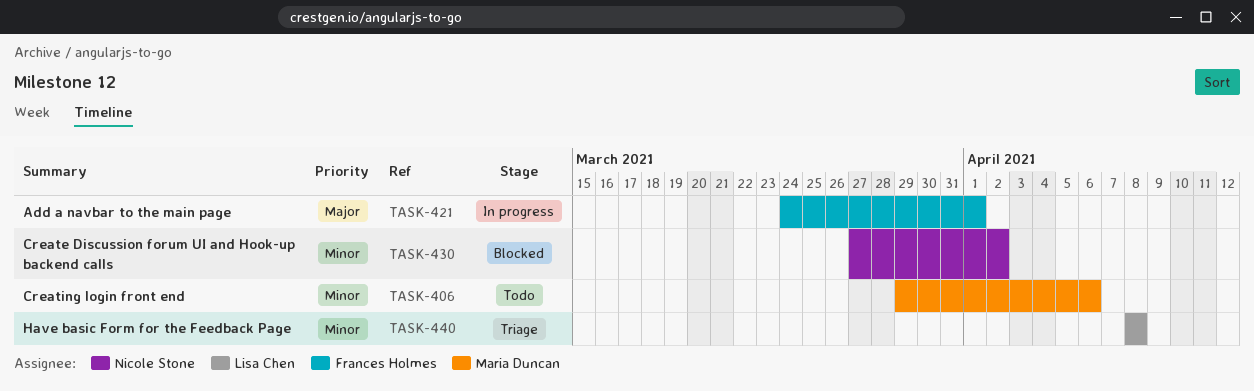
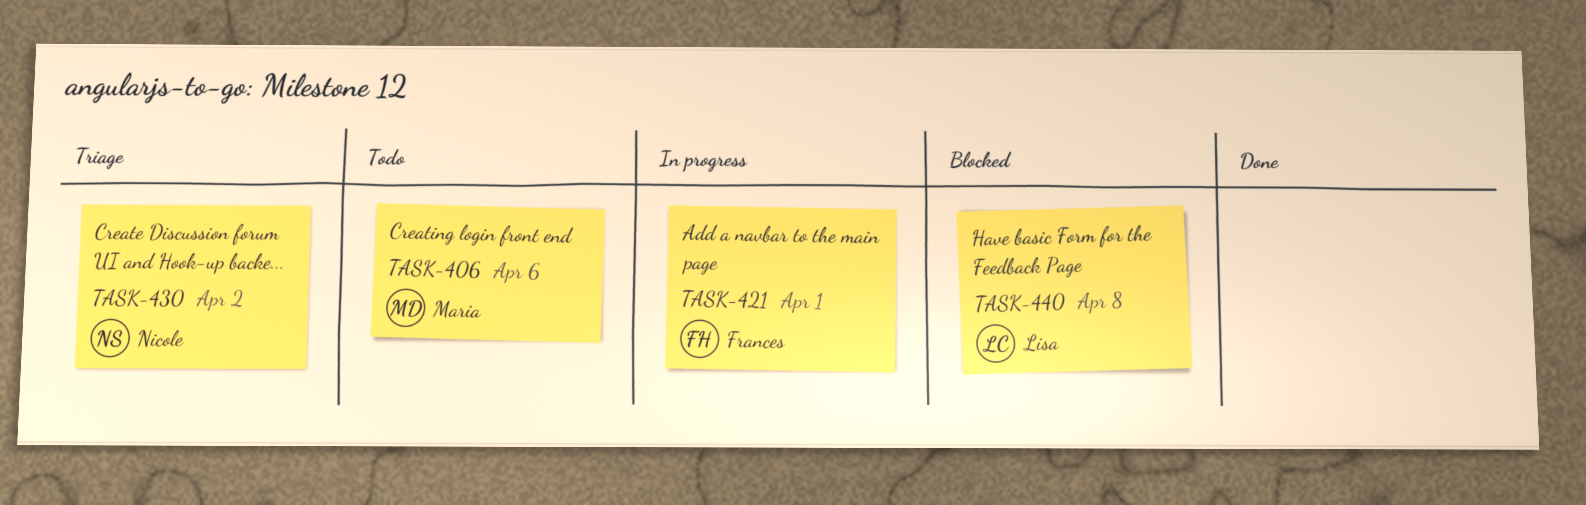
TASK-430, status: Blocked -> Triage
TASK-440, status: Triage -> Blocked

